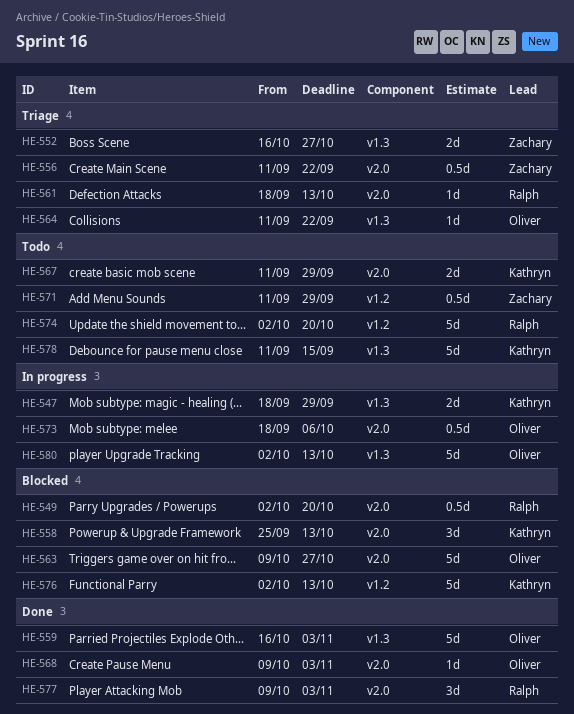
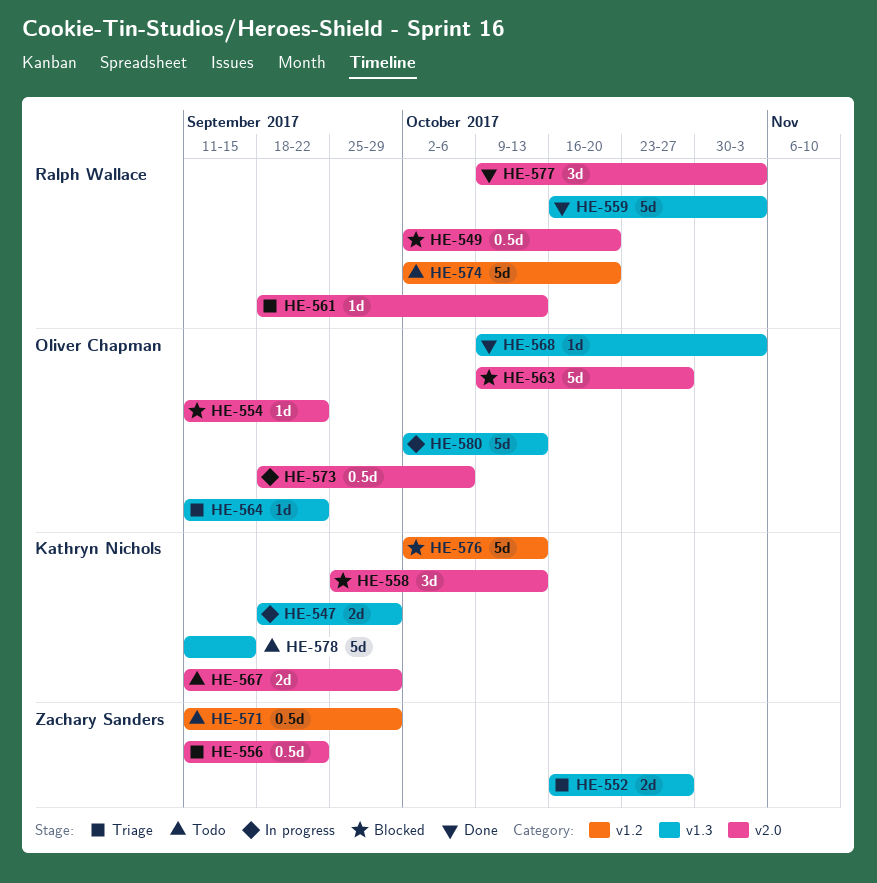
HE-554: none -> present
HE-559, owner: Oliver Chapman -> Ralph Wallace
HE-568, label: v2.0 -> v1.3

